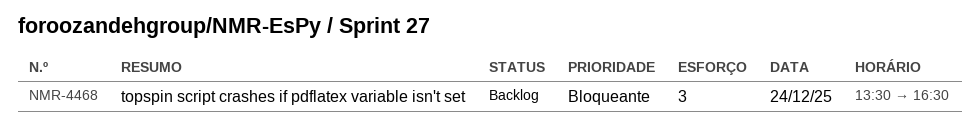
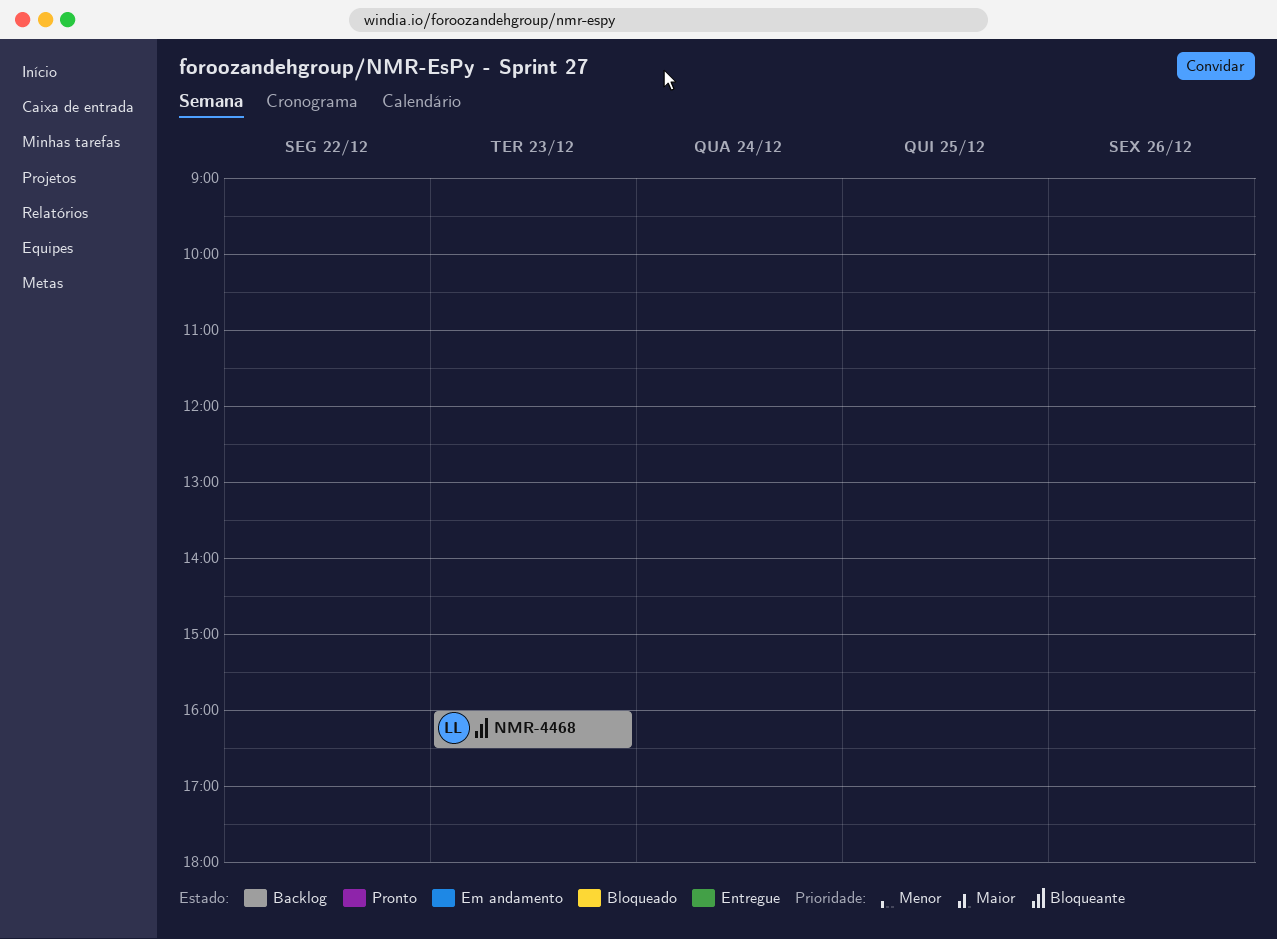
NMR-4468, day: Dec 24 -> Dec 23
NMR-4468, begins: 13:30 -> 16:00

